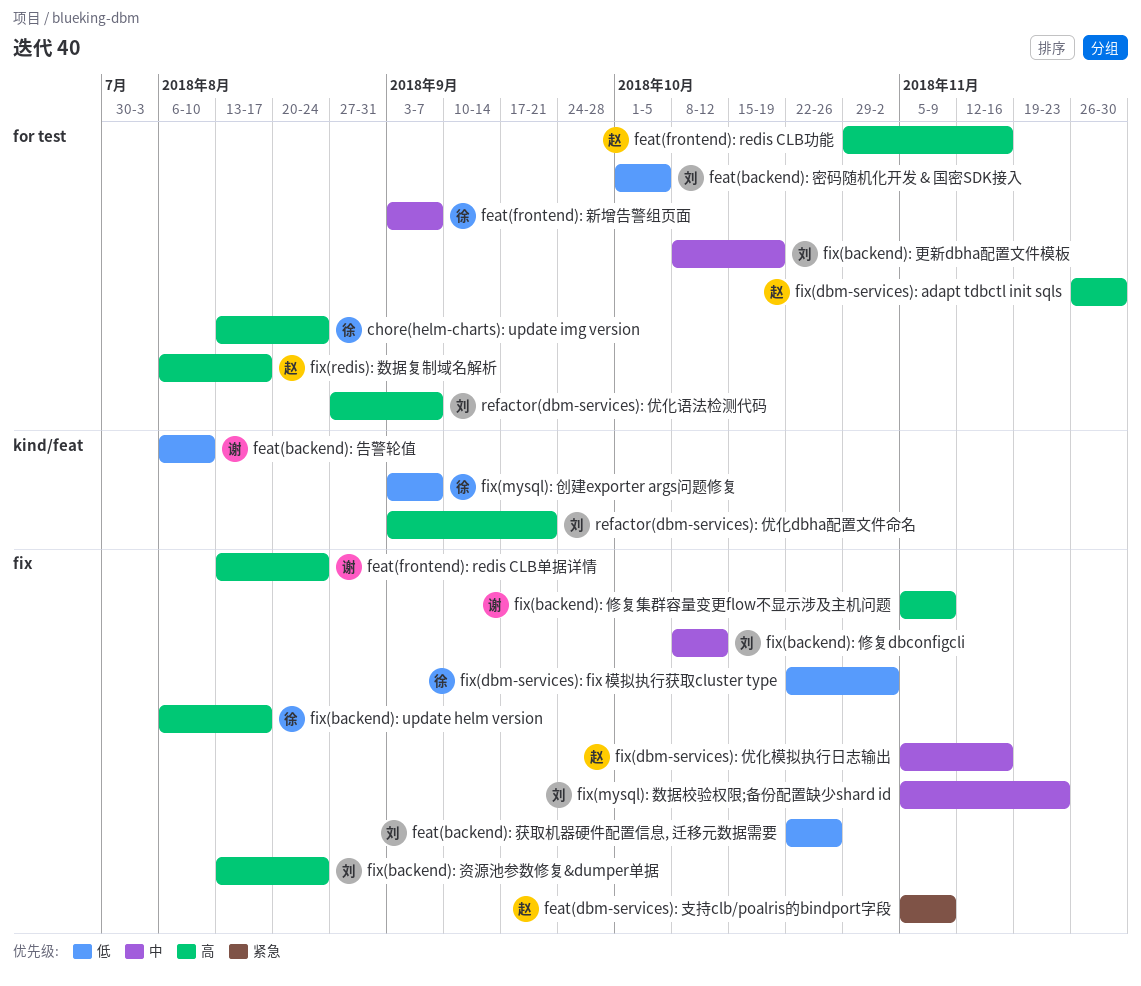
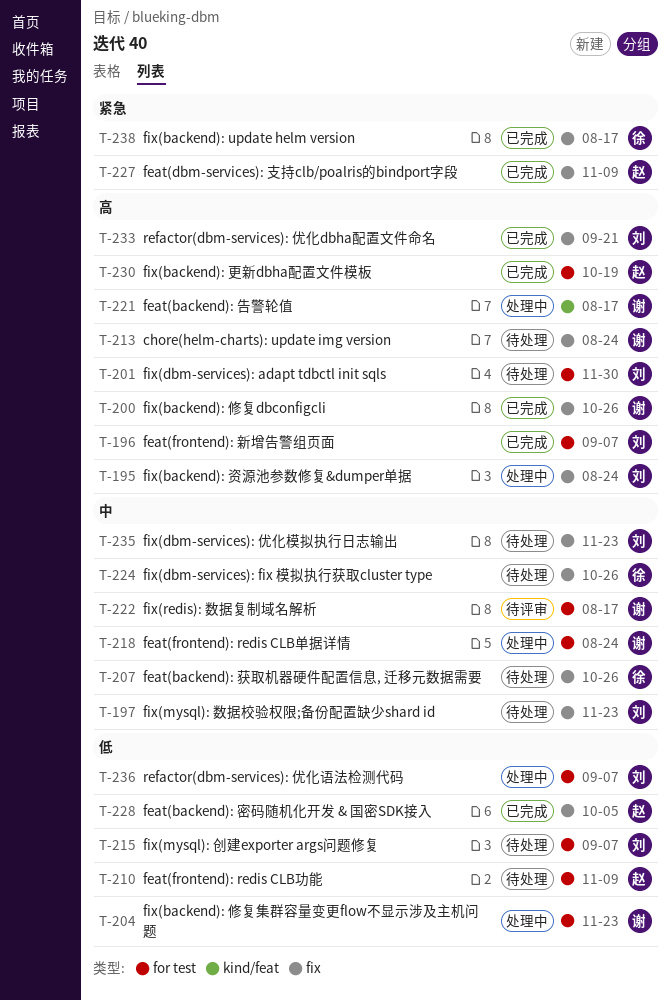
chore(helm-charts): update img version, owner: 徐 -> 谢
chore(helm-charts): update img version, label: for test -> fix
feat(backend): 告警轮值, priority: 低 -> 高
feat(backend): 告警轮值, due: Aug 10 -> Aug 17
feat(backend): 密码随机化开发 & 国密SDK接入, owner: 刘 -> 赵
feat(backend): 密码随机化开发 & 国密SDK接入, label: for test -> fix
feat(backend): 获取机器硬件配置信息, 迁移元数据需要, owner: 刘 -> 徐
feat(backend): 获取机器硬件配置信息, 迁移元数据需要, priority: 低 -> 中
feat(frontend): redis CLB功能, priority: 高 -> 低
feat(frontend): redis CLB功能, due: Nov 16 -> Nov 9
feat(frontend): redis CLB单据详情, priority: 高 -> 中
feat(frontend): redis CLB单据详情, label: fix -> for test
feat(frontend): 新增告警组页面, owner: 徐 -> 刘
feat(frontend): 新增告警组页面, priority: 中 -> 高
fix(backend): update helm version, priority: 高 -> 紧急
fix(backend): 修复dbconfigcli, owner: 刘 -> 谢
fix(backend): 修复dbconfigcli, priority: 中 -> 高
fix(backend): 修复dbconfigcli, due: Oct 12 -> Oct 26
fix(backend): 修复集群容量变更flow不显示涉及主机问题, priority: 高 -> 低
fix(backend): 修复集群容量变更flow不显示涉及主机问题, label: fix -> for test
fix(backend): 修复集群容量变更flow不显示涉及主机问题, due: Nov 9 -> Nov 23
fix(backend): 更新dbha配置文件模板, owner: 刘 -> 赵
fix(backend): 更新dbha配置文件模板, priority: 中 -> 高
fix(dbm-services): adapt tdbctl init sqls, owner: 赵 -> 刘
fix(dbm-services): fix 模拟执行获取cluster type, priority: 低 -> 中
fix(dbm-services): fix 模拟执行获取cluster type, due: Nov 2 -> Oct 26
fix(dbm-services): 优化模拟执行日志输出, owner: 赵 -> 刘
fix(dbm-services): 优化模拟执行日志输出, due: Nov 16 -> Nov 23
fix(mysql): 创建exporter args问题修复, owner: 徐 -> 刘
fix(mysql): 创建exporter args问题修复, label: kind/feat -> for test
fix(redis): 数据复制域名解析, owner: 赵 -> 谢
fix(redis): 数据复制域名解析, priority: 高 -> 中
refactor(dbm-services): 优化dbha配置文件命名, label: kind/feat -> fix
refactor(dbm-services): 优化语法检测代码, priority: 高 -> 低

